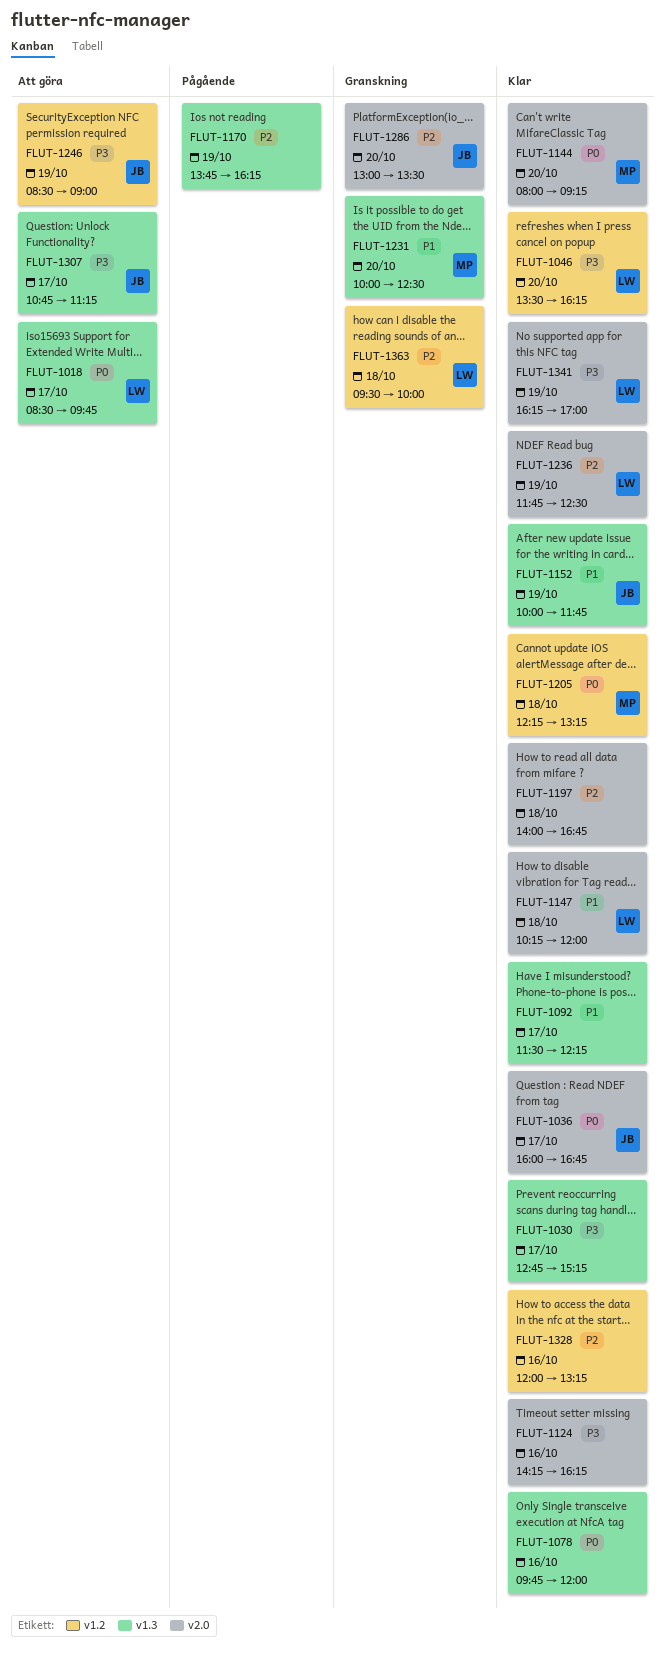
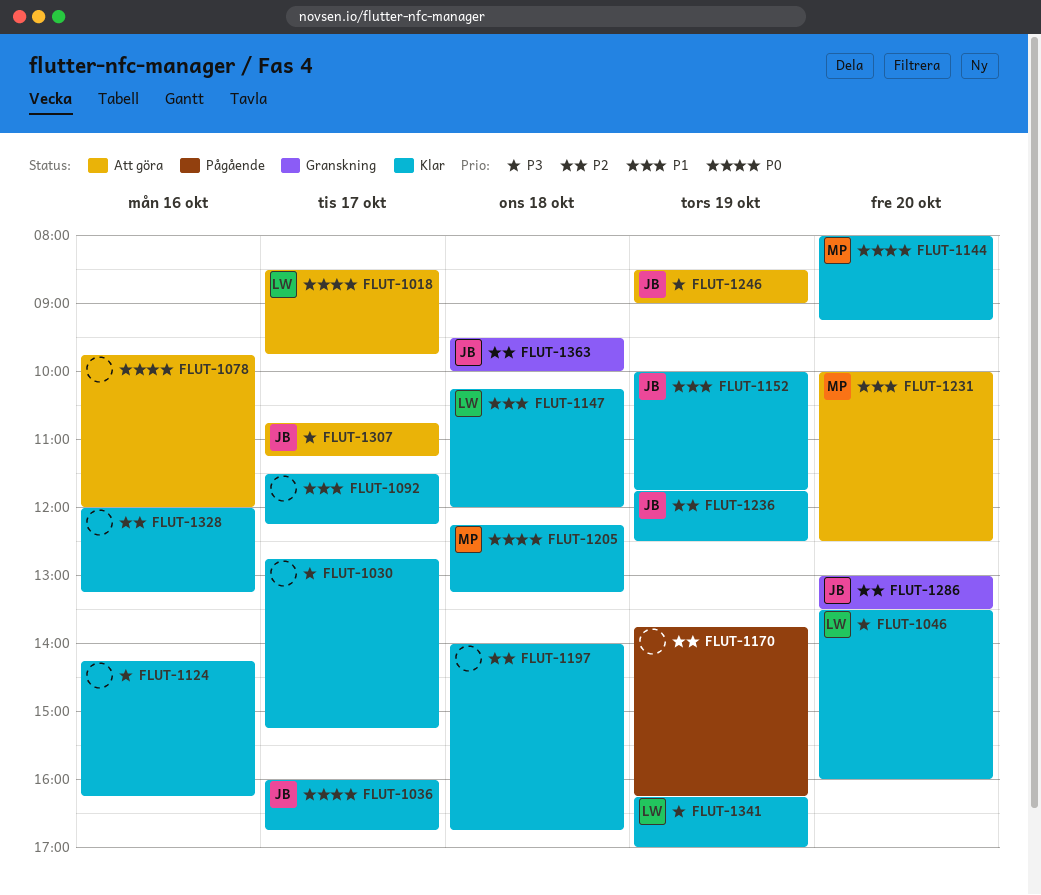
FLUT-1046, ends: 16:15 -> 16:00
FLUT-1078, status: Klar -> Att göra
FLUT-1231, status: Granskning -> Att göra
FLUT-1236, owner: LW -> JB
FLUT-1363, owner: LW -> JB

